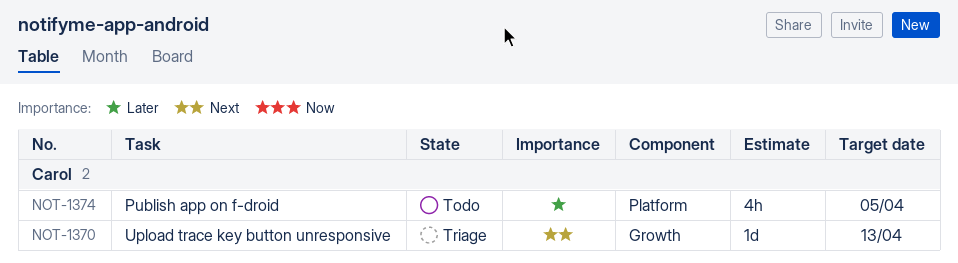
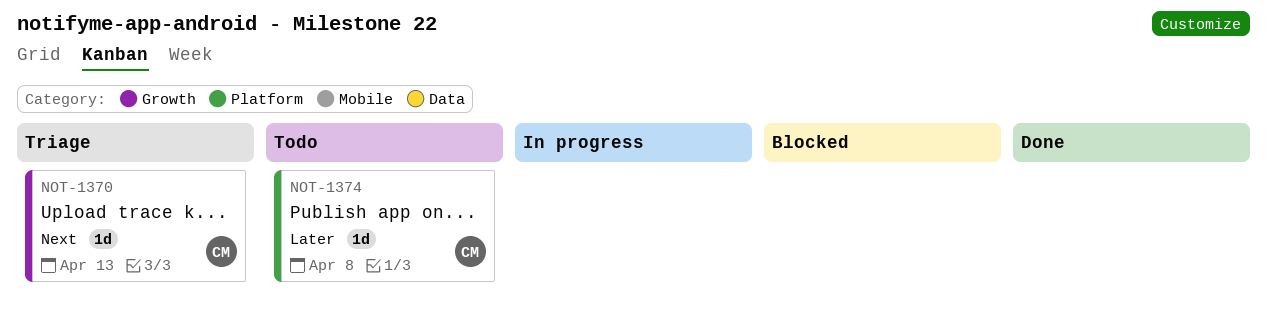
NOT-1374, estimate: 4h -> 1d
NOT-1374, due: Apr 5 -> Apr 8

